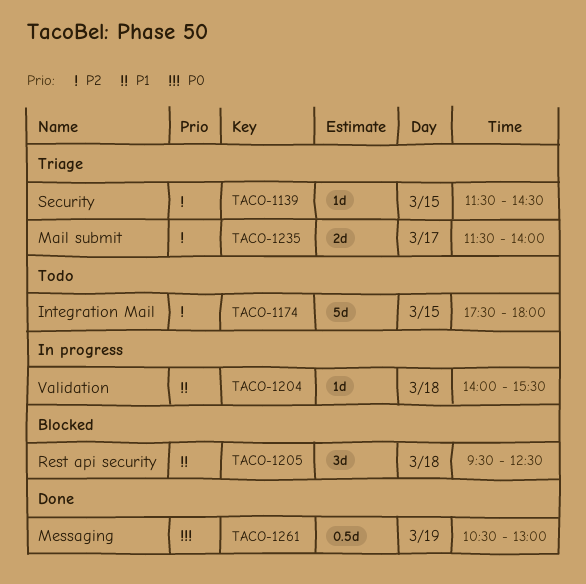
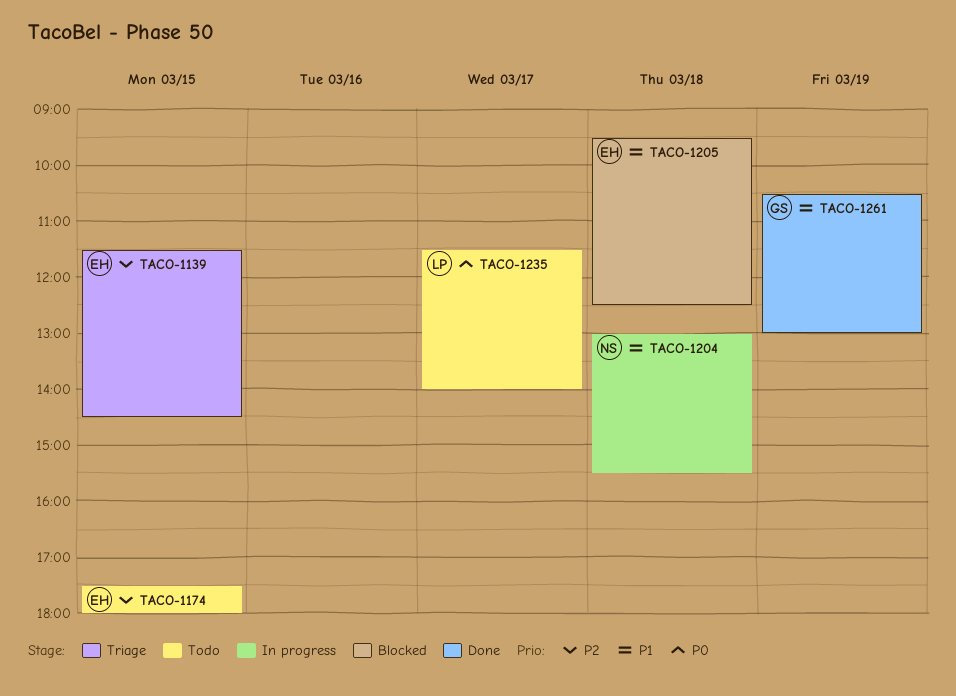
TACO-1204, begins: 14:00 -> 13:00
TACO-1235, status: Triage -> Todo
TACO-1235, priority: P2 -> P0
TACO-1261, priority: P0 -> P1

